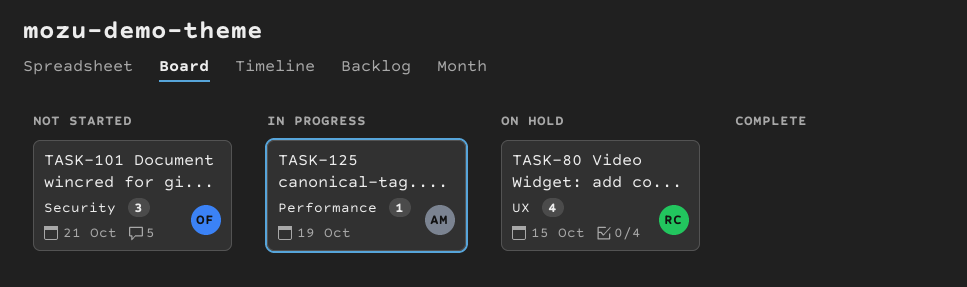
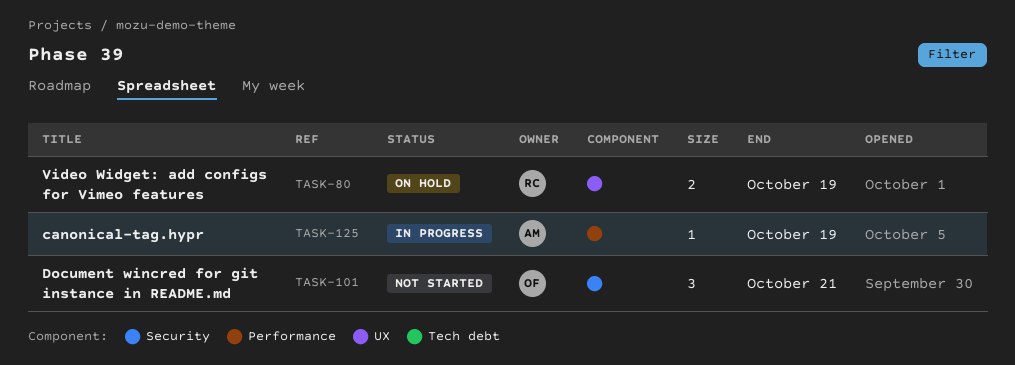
TASK-80, estimate: 4 -> 2
TASK-80, due: Oct 15 -> Oct 19

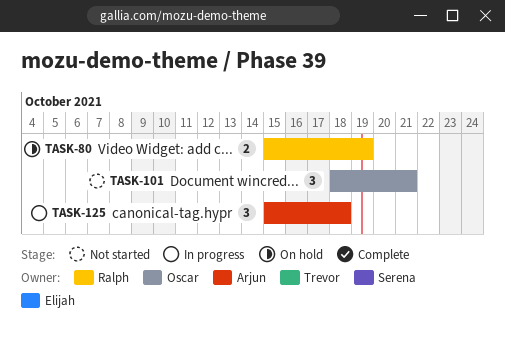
TASK-125, estimate: 1 -> 3
TASK-125, due: Oct 19 -> Oct 18

